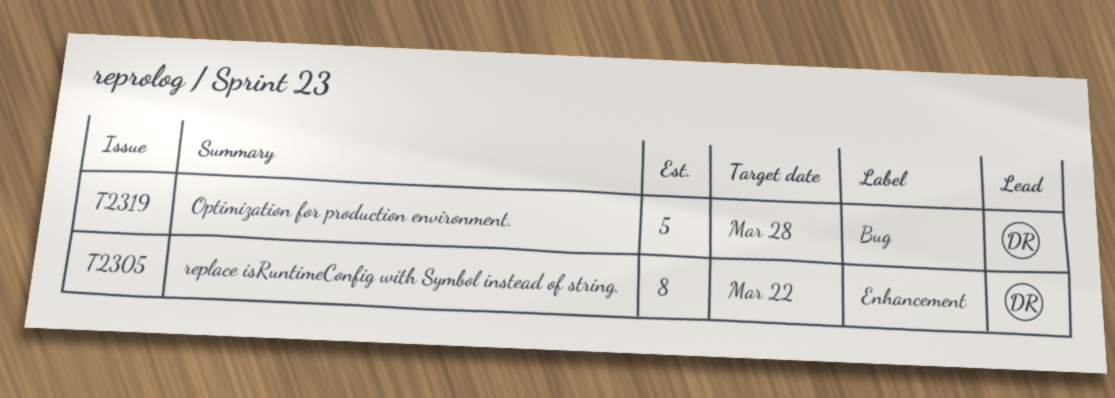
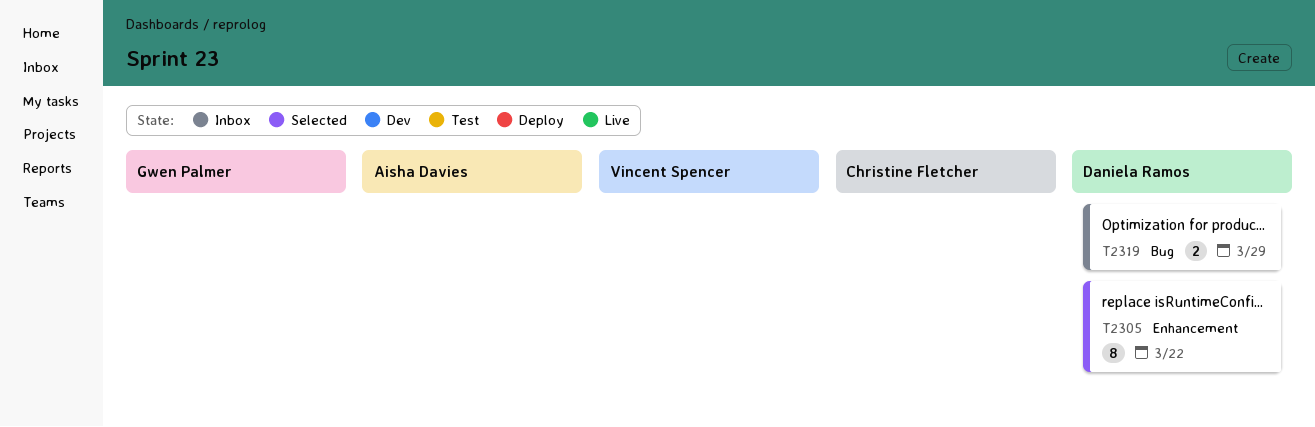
T2319, estimate: 5 -> 2
T2319, due: Mar 28 -> Mar 29

